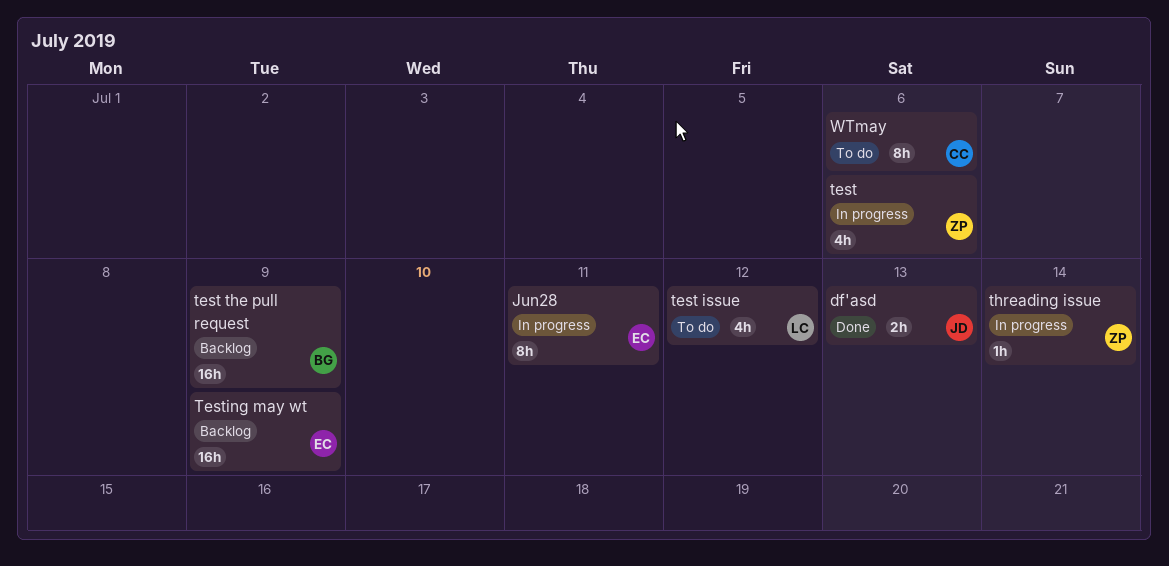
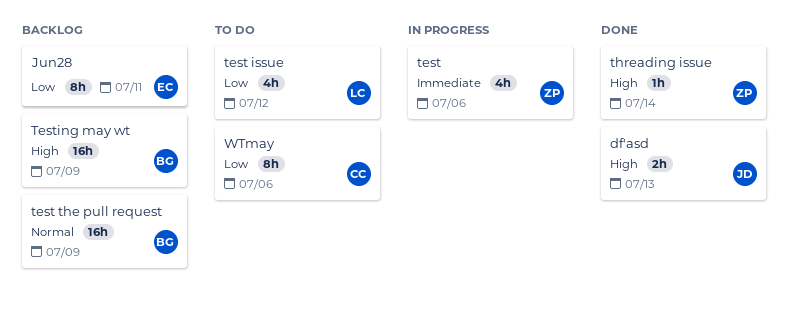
Jun28, status: In progress -> Backlog
Testing may wt, owner: EC -> BG
threading issue, status: In progress -> Done

